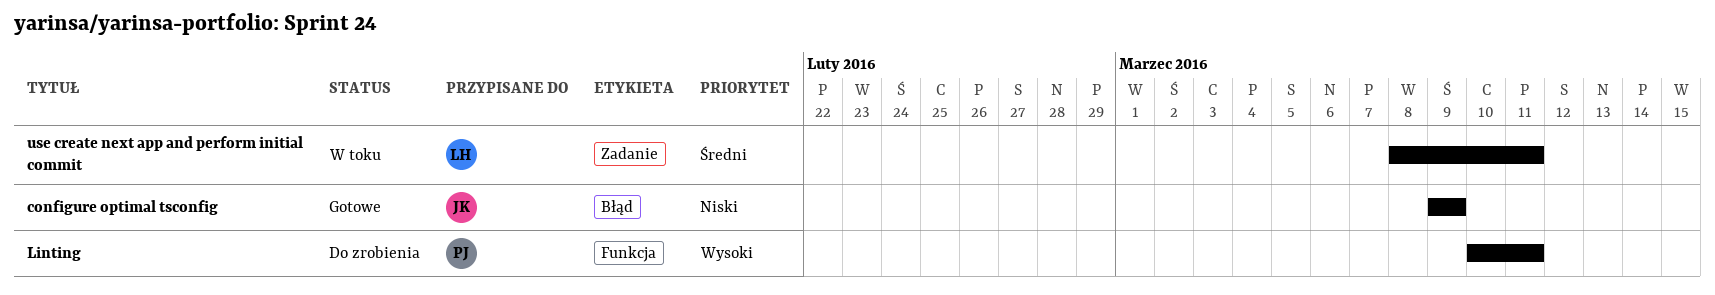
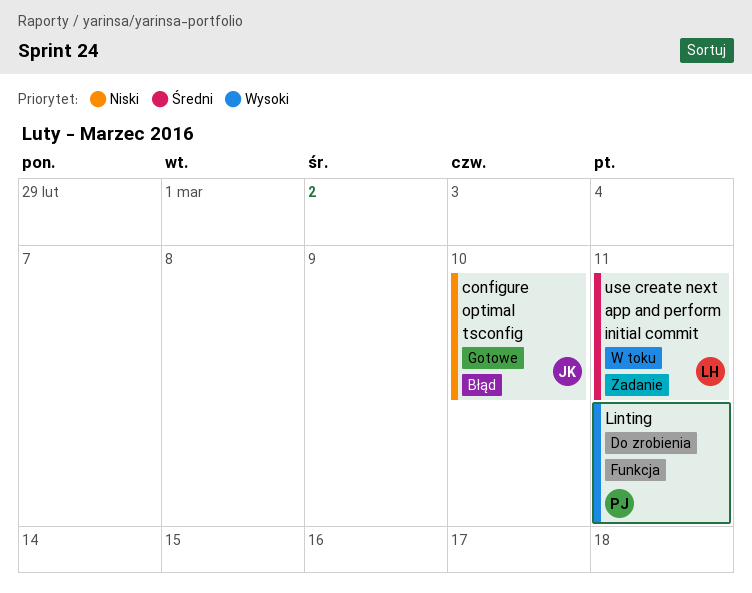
configure optimal tsconfig, due: Mar 9 -> Mar 10

